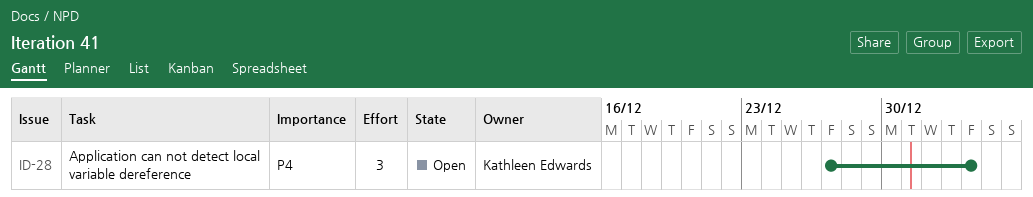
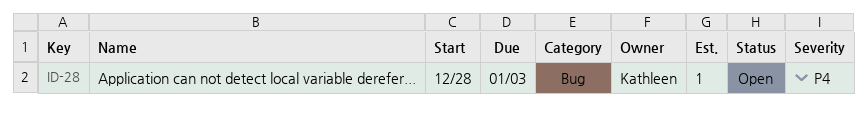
ID-28, estimate: 3 -> 1
ID-28, start: Dec 27 -> Dec 28

